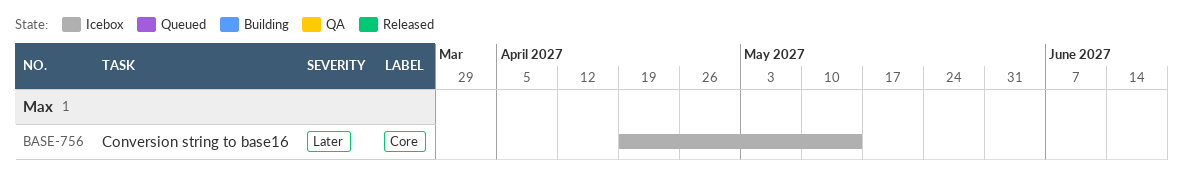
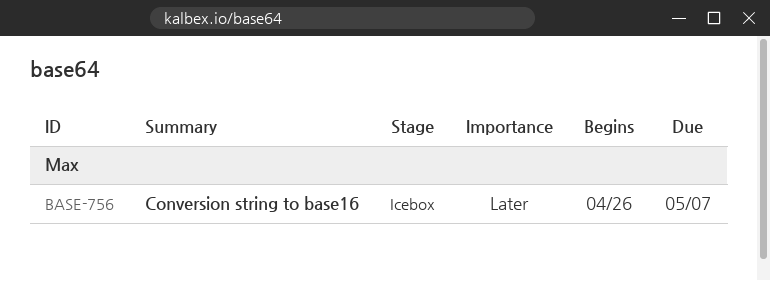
BASE-756, start: Apr 19 -> Apr 26
BASE-756, due: May 14 -> May 7

